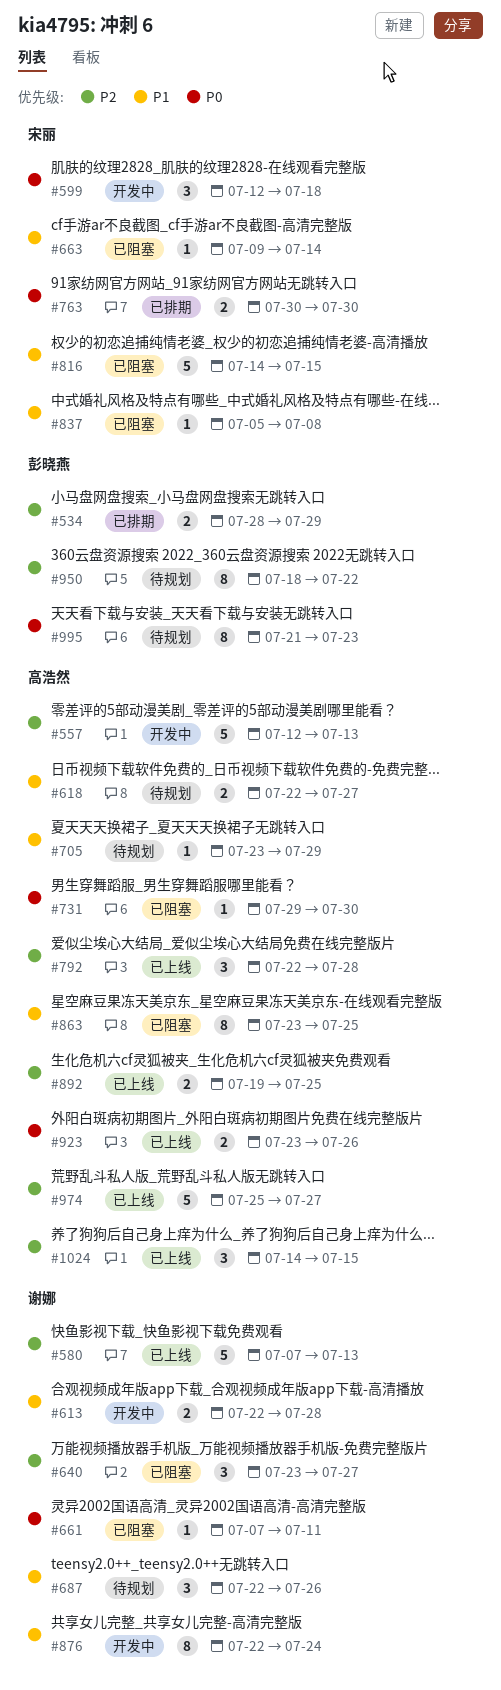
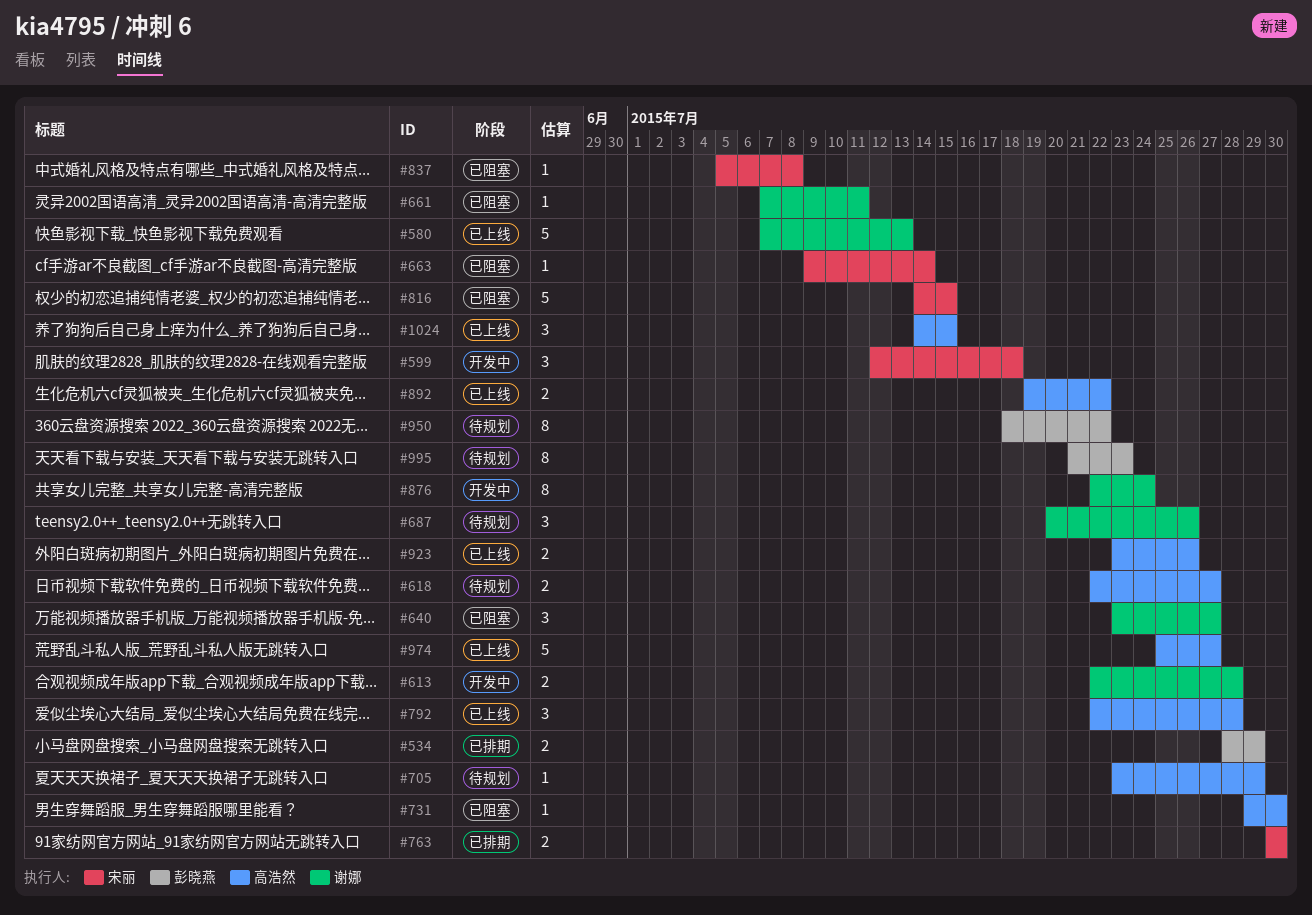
#557: present -> none
#687, start: Jul 22 -> Jul 20
#863: present -> none
#892, due: Jul 25 -> Jul 22

